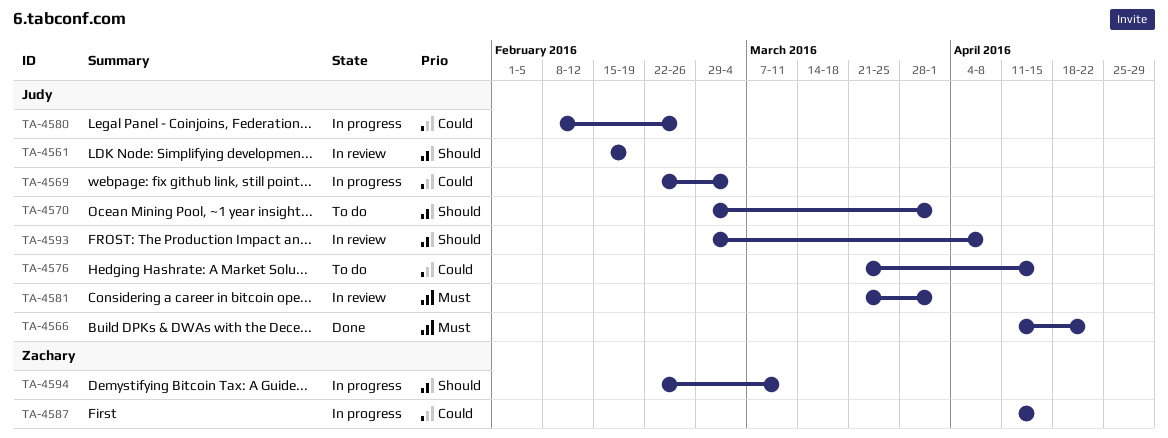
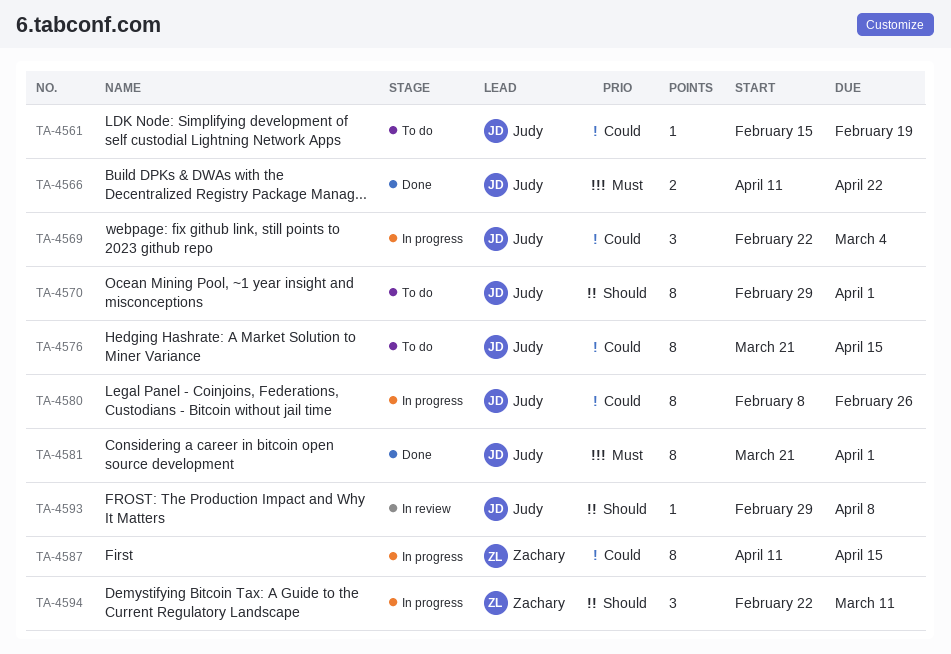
TA-4561, status: In review -> To do
TA-4561, priority: Should -> Could
TA-4581, status: In review -> Done

